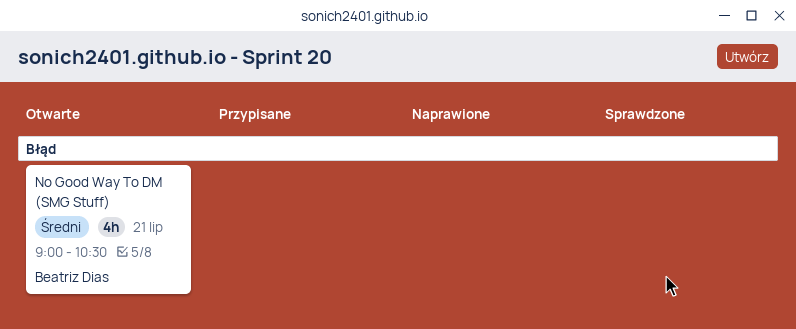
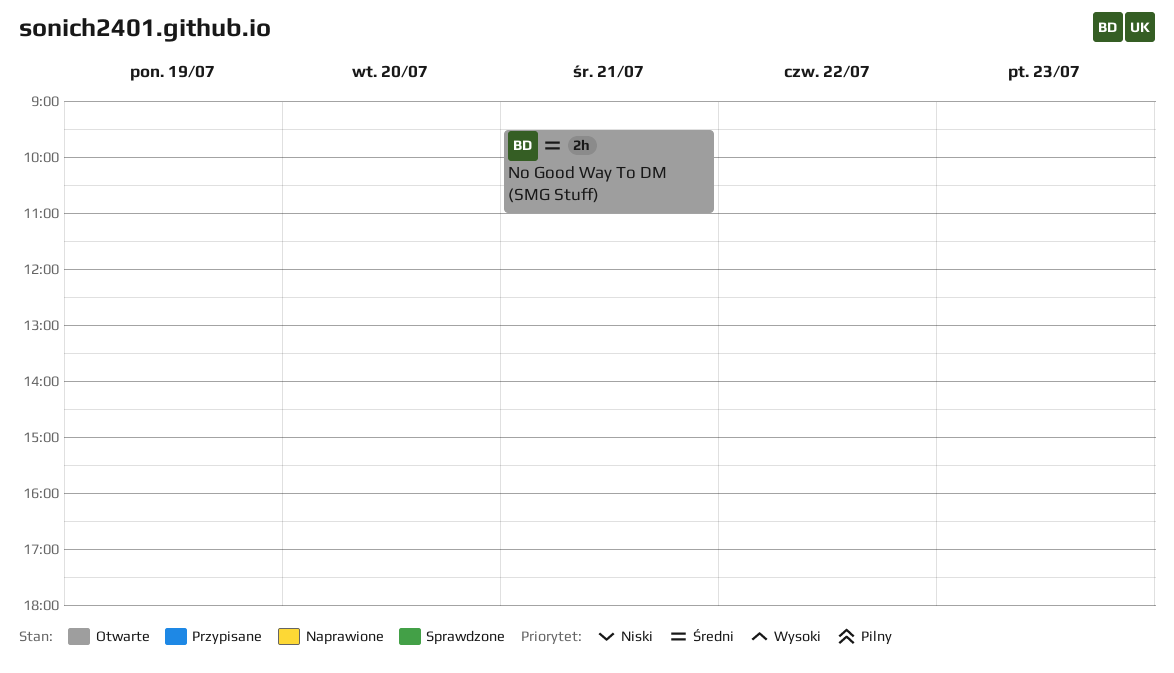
No Good Way To DM (SMG Stuff), estimate: 4h -> 2h
No Good Way To DM (SMG Stuff), begins: 09:00 -> 09:30
No Good Way To DM (SMG Stuff), ends: 10:30 -> 11:00

